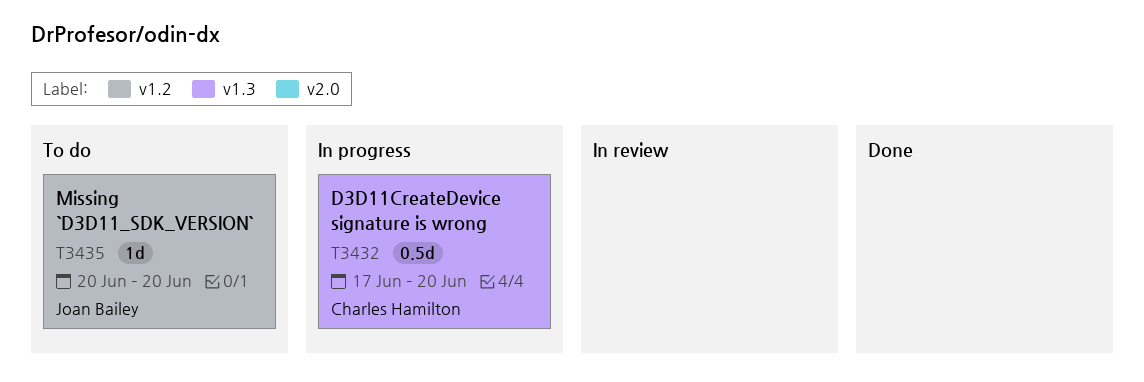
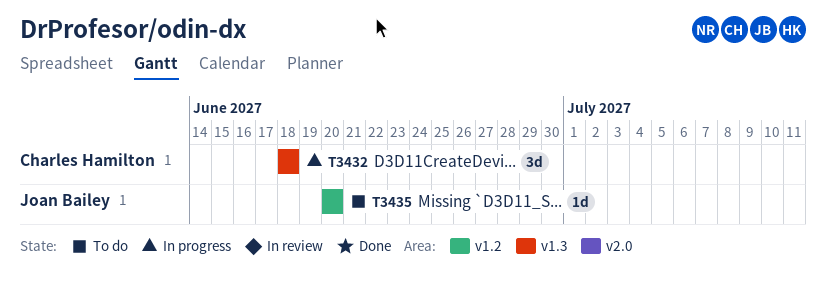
T3432, estimate: 0.5d -> 3d
T3432, start: Jun 17 -> Jun 18
T3432, due: Jun 20 -> Jun 18

